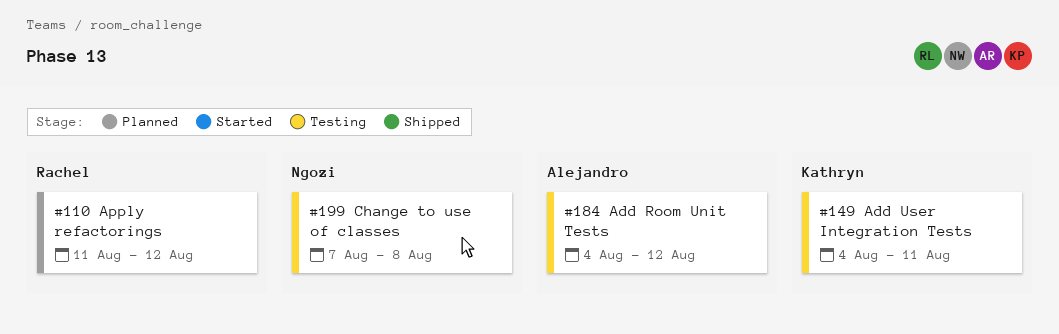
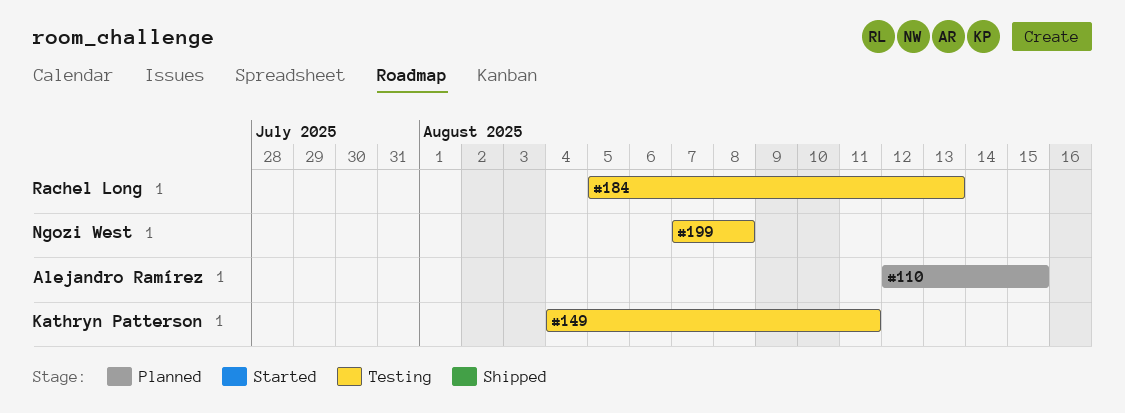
#110, owner: Rachel Long -> Alejandro Ramírez
#110, start: Aug 11 -> Aug 12
#110, due: Aug 12 -> Aug 15
#184, owner: Alejandro Ramírez -> Rachel Long
#184, start: Aug 4 -> Aug 5
#184, due: Aug 12 -> Aug 13

